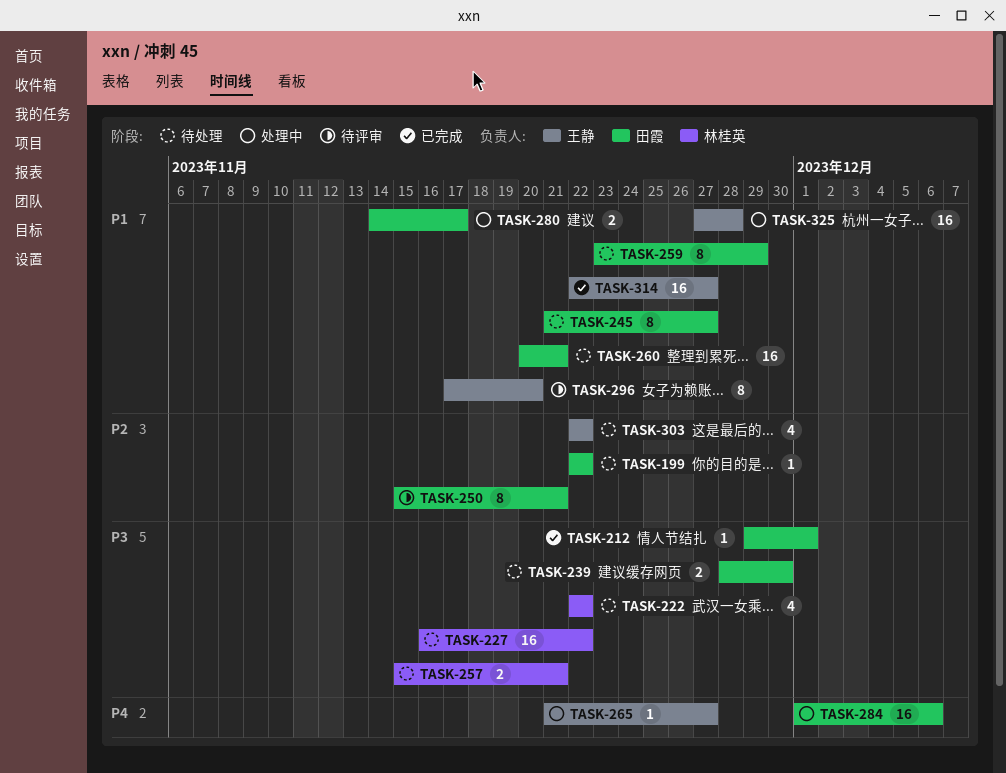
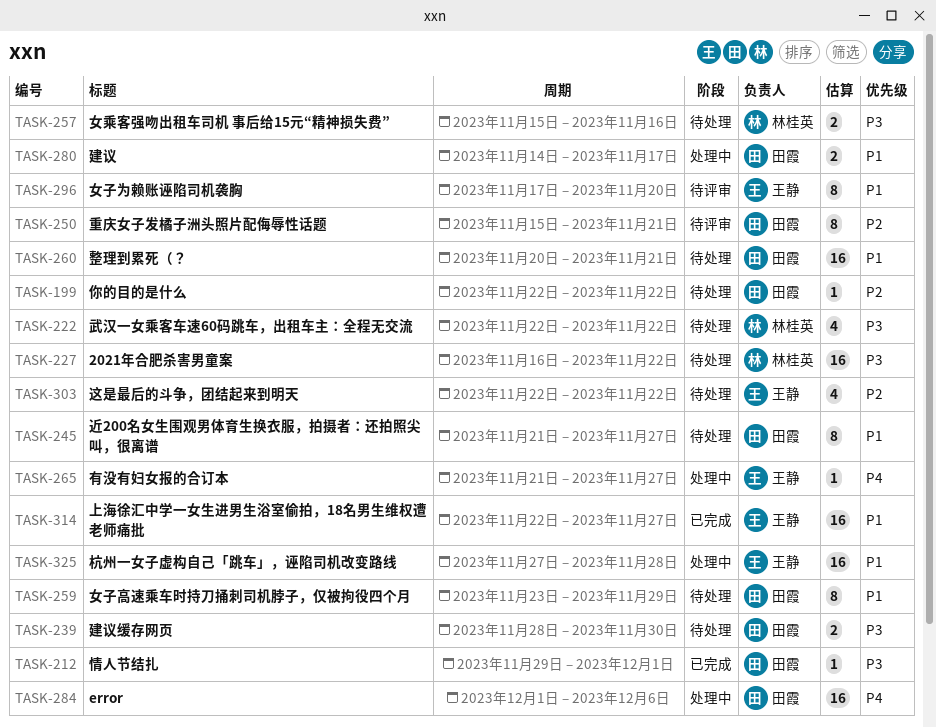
TASK-257, due: Nov 21 -> Nov 16

